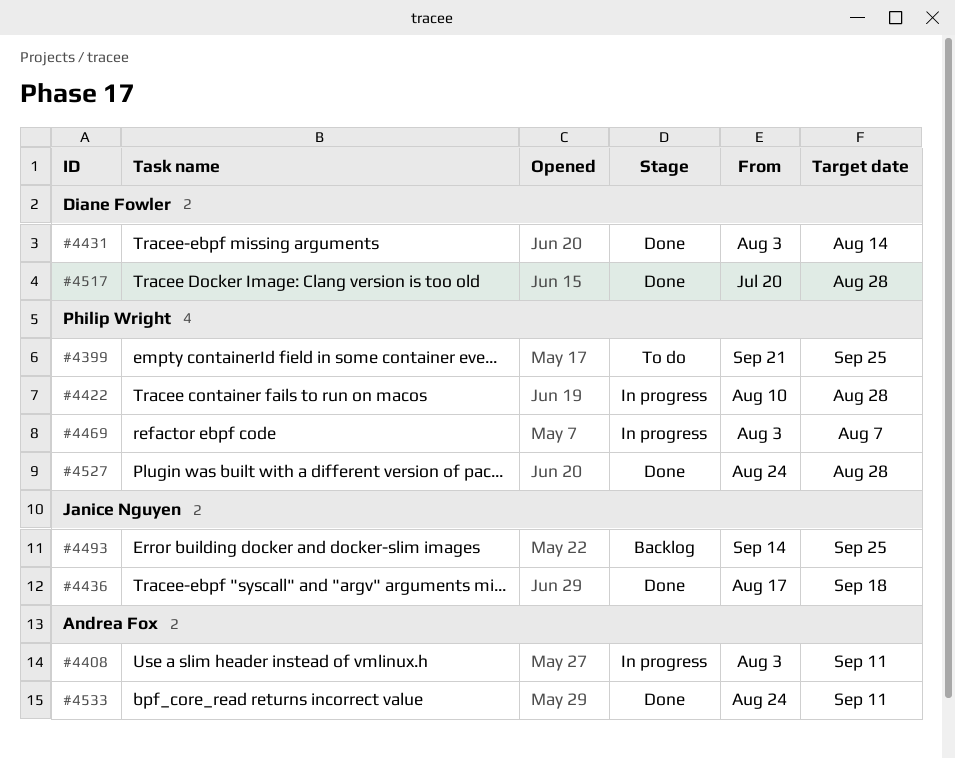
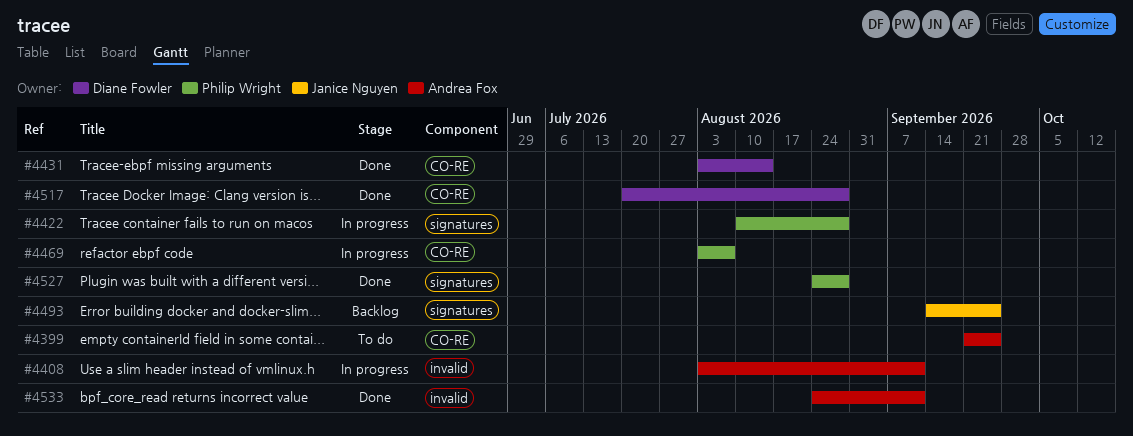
#4399, owner: Philip Wright -> Andrea Fox
#4436: present -> none

